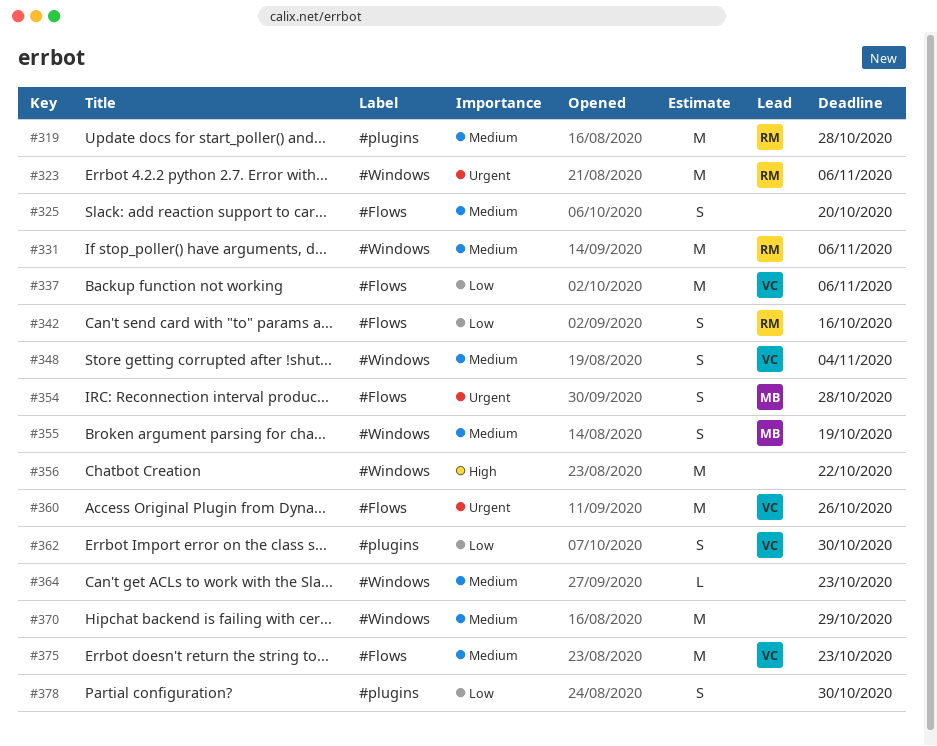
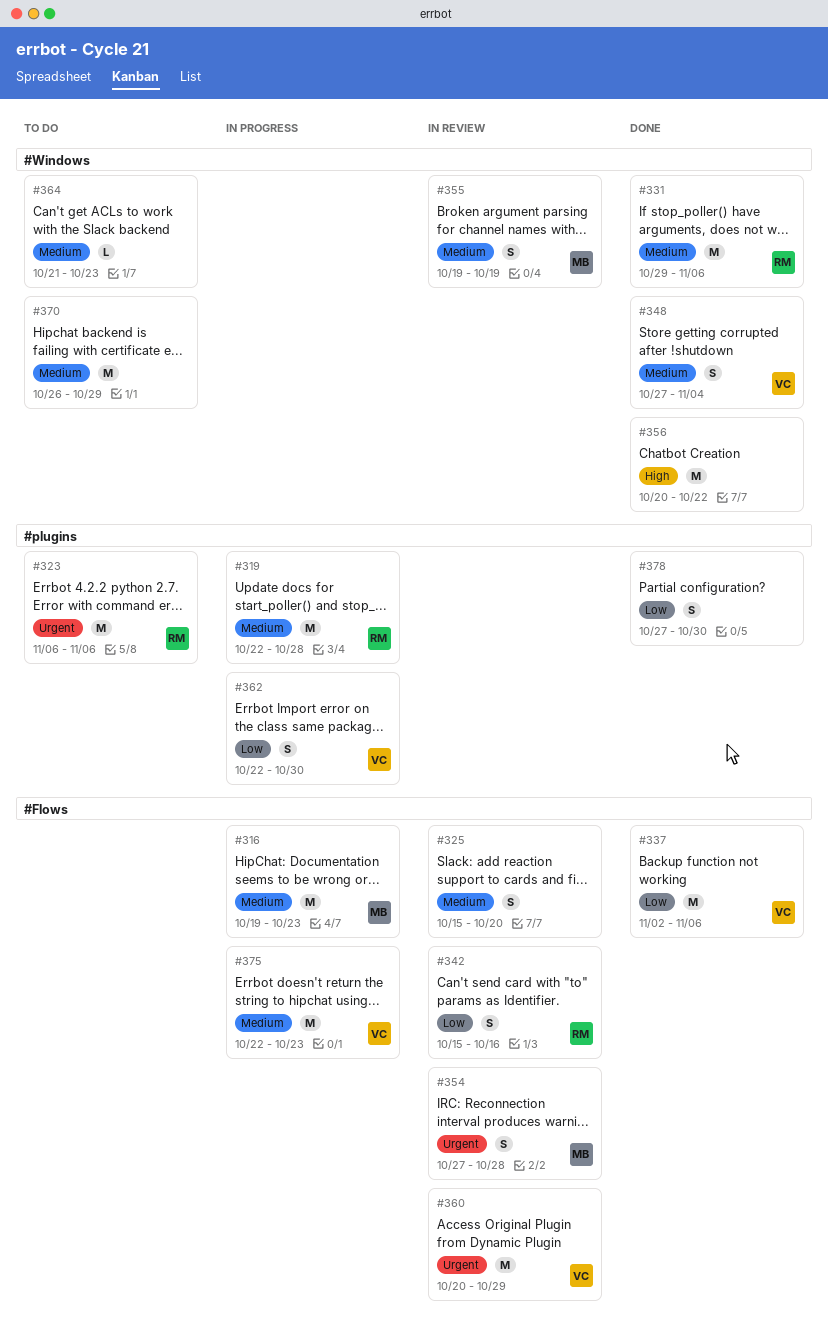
#316: none -> present
#323, label: #Windows -> #plugins
#360, due: Oct 26 -> Oct 29

